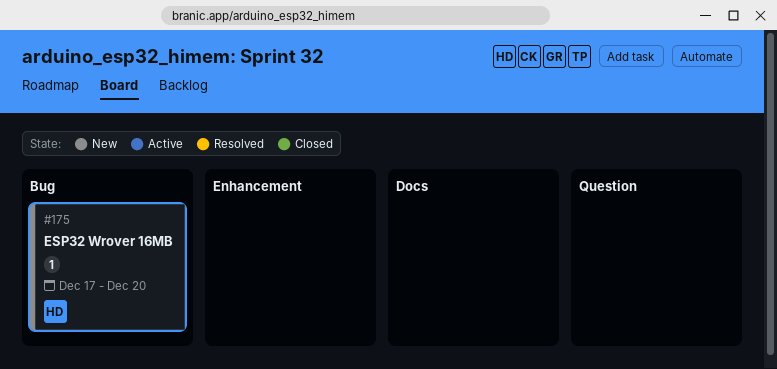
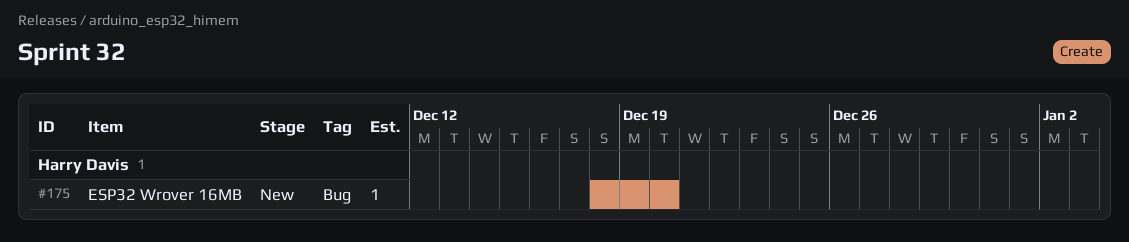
#175, start: Dec 17 -> Dec 18

